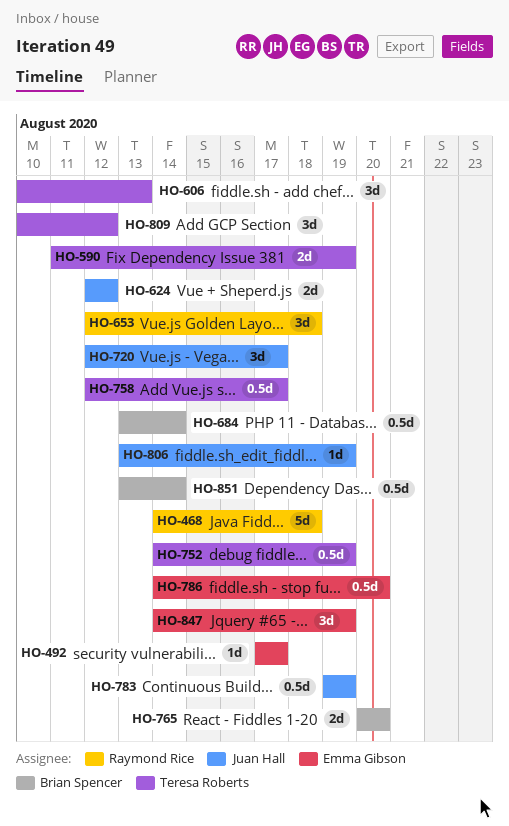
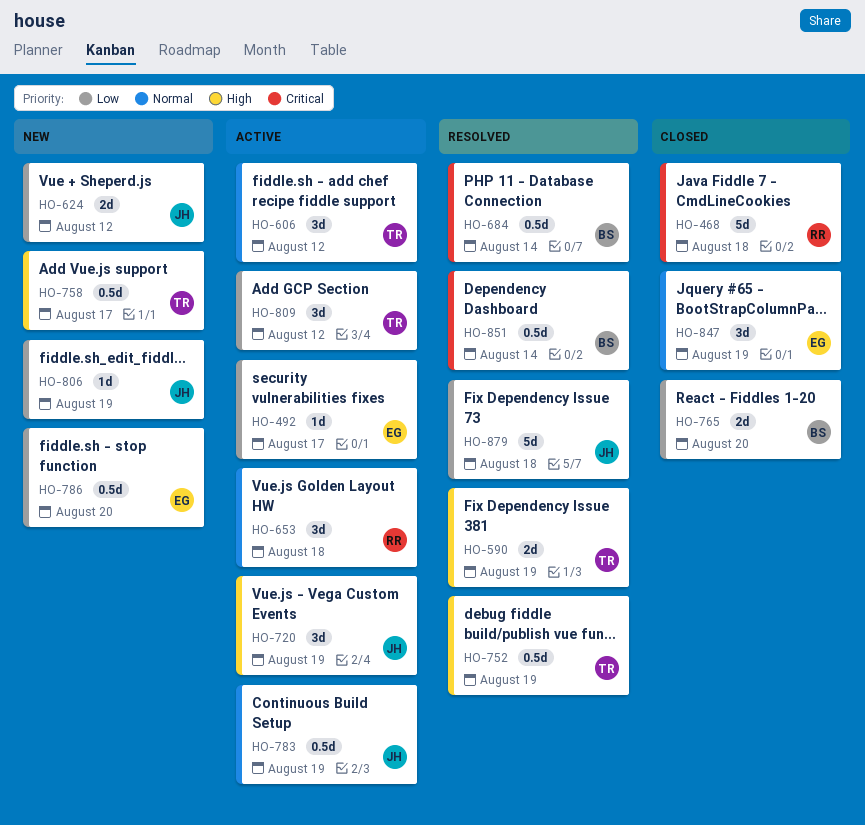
HO-606, due: Aug 13 -> Aug 12
HO-720, due: Aug 17 -> Aug 19
HO-879: none -> present

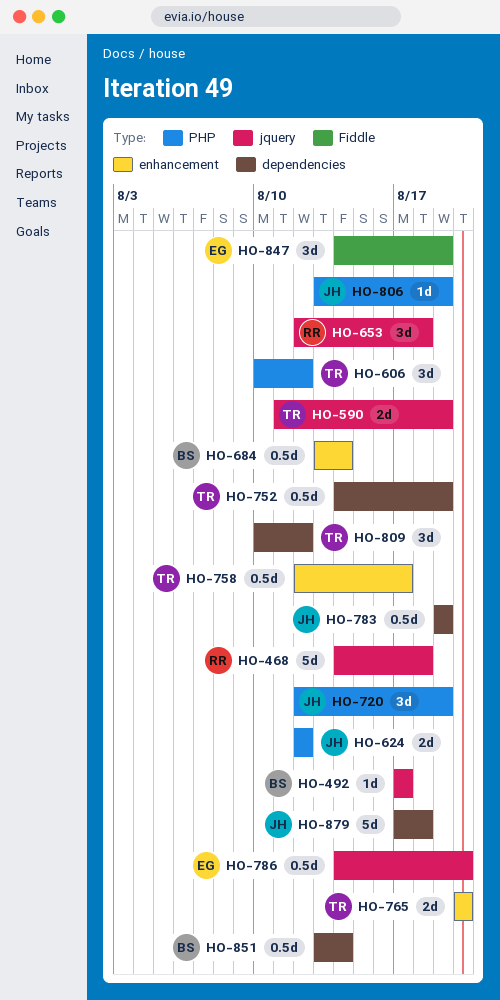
HO-492, owner: EG -> BS
HO-765, owner: BS -> TR

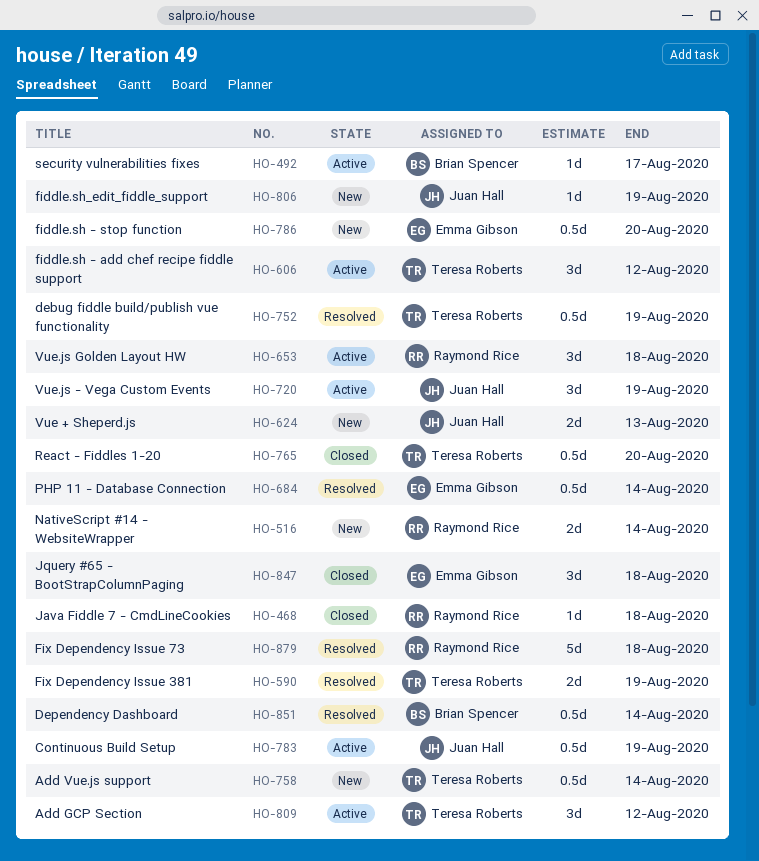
HO-468, estimate: 5d -> 1d
HO-516: none -> present
HO-624, due: Aug 12 -> Aug 13
HO-684, owner: Brian Spencer -> Emma Gibson
HO-758, due: Aug 17 -> Aug 14
HO-765, estimate: 2d -> 0.5d
HO-847, due: Aug 19 -> Aug 18
HO-879, owner: Juan Hall -> Raymond Rice

